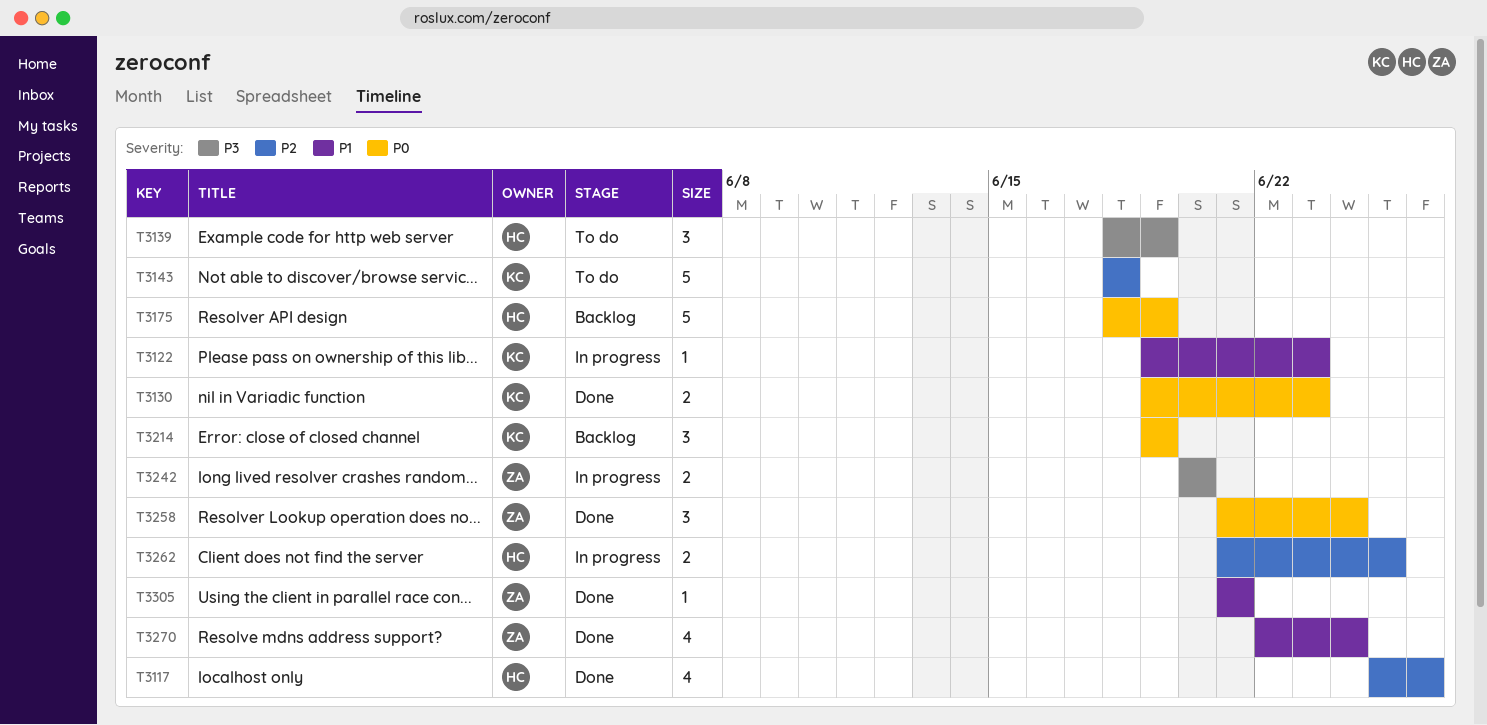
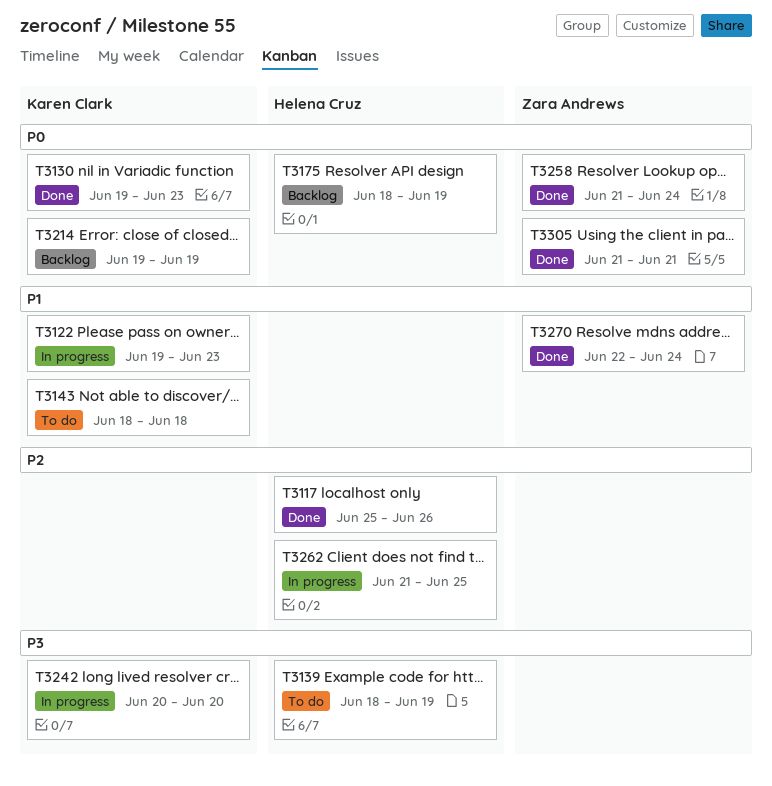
T3143, priority: P2 -> P1
T3242, owner: Zara Andrews -> Karen Clark
T3305, priority: P1 -> P0

